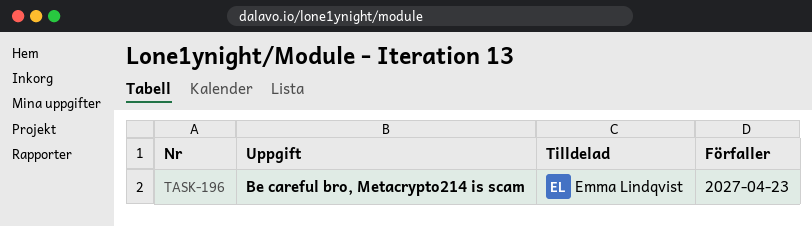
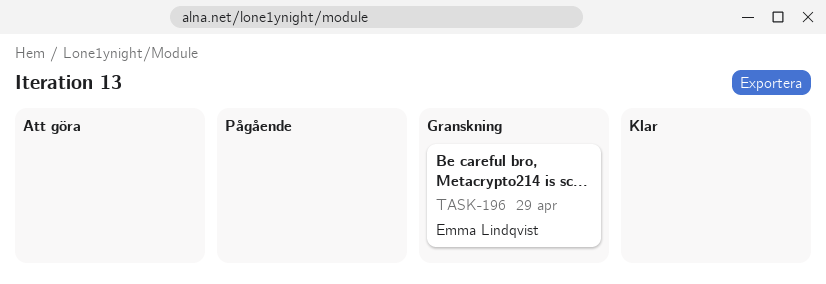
TASK-196, due: Apr 23 -> Apr 29

